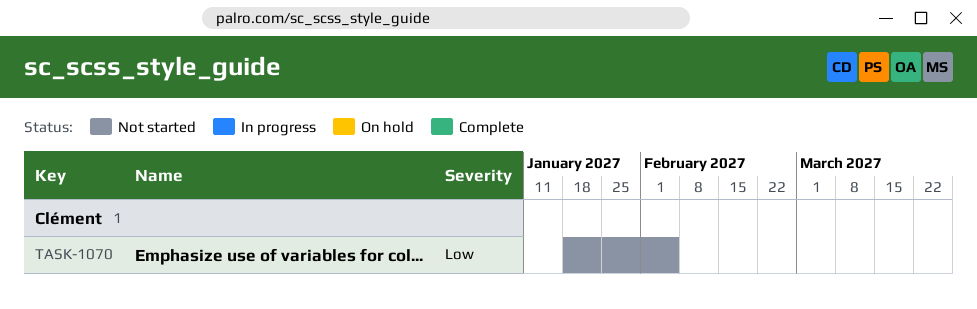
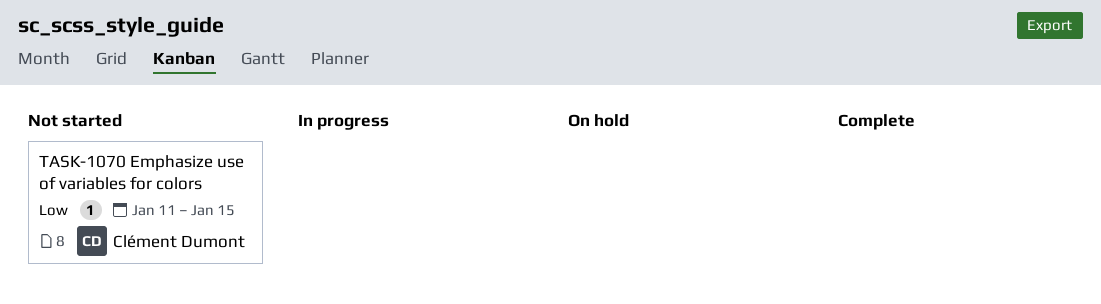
TASK-1070, start: Jan 18 -> Jan 11
TASK-1070, due: Feb 5 -> Jan 15

